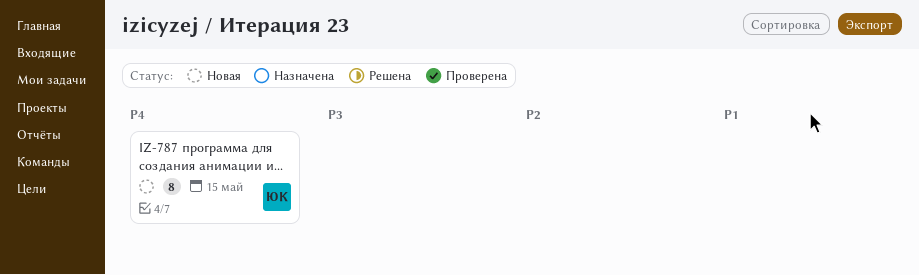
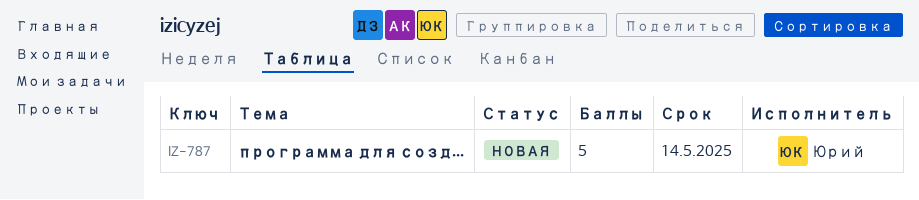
IZ-787, estimate: 8 -> 5
IZ-787, due: May 15 -> May 14

